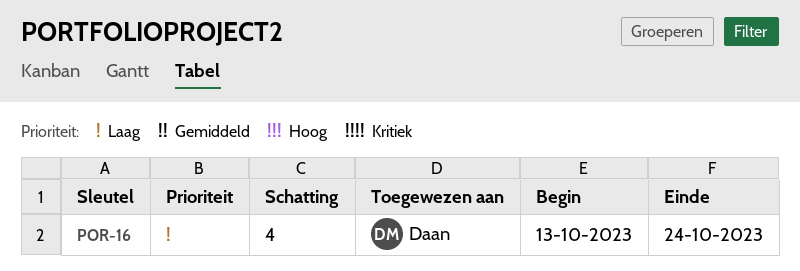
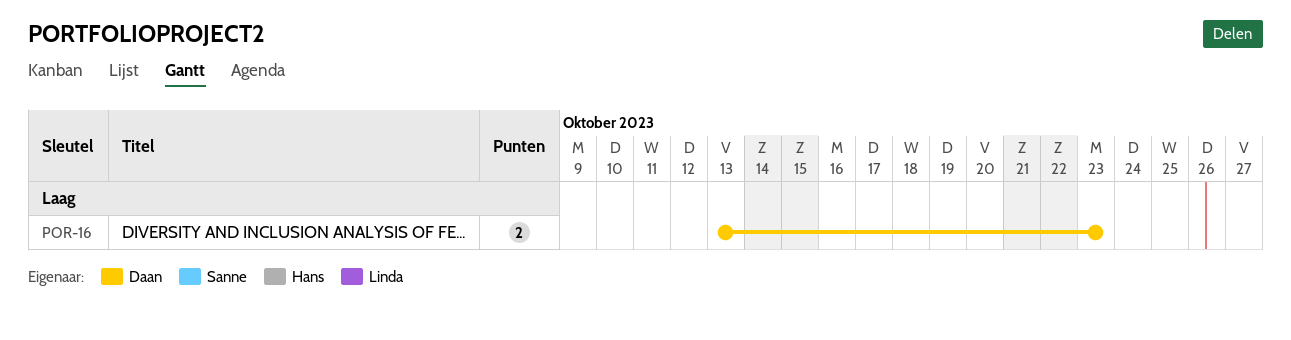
POR-16, estimate: 4 -> 2
POR-16, due: Oct 24 -> Oct 23

